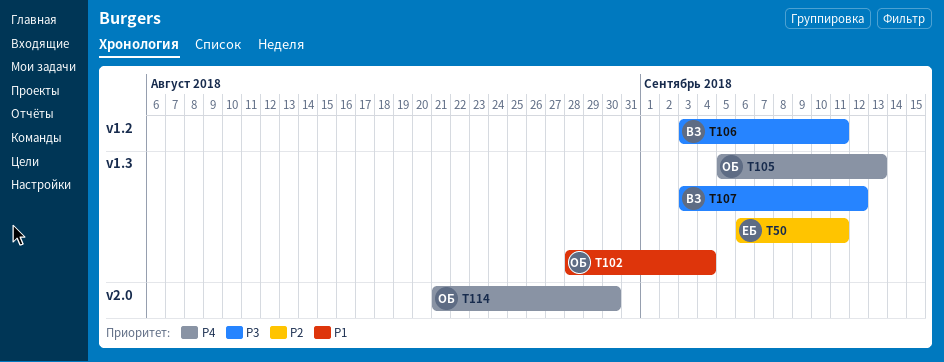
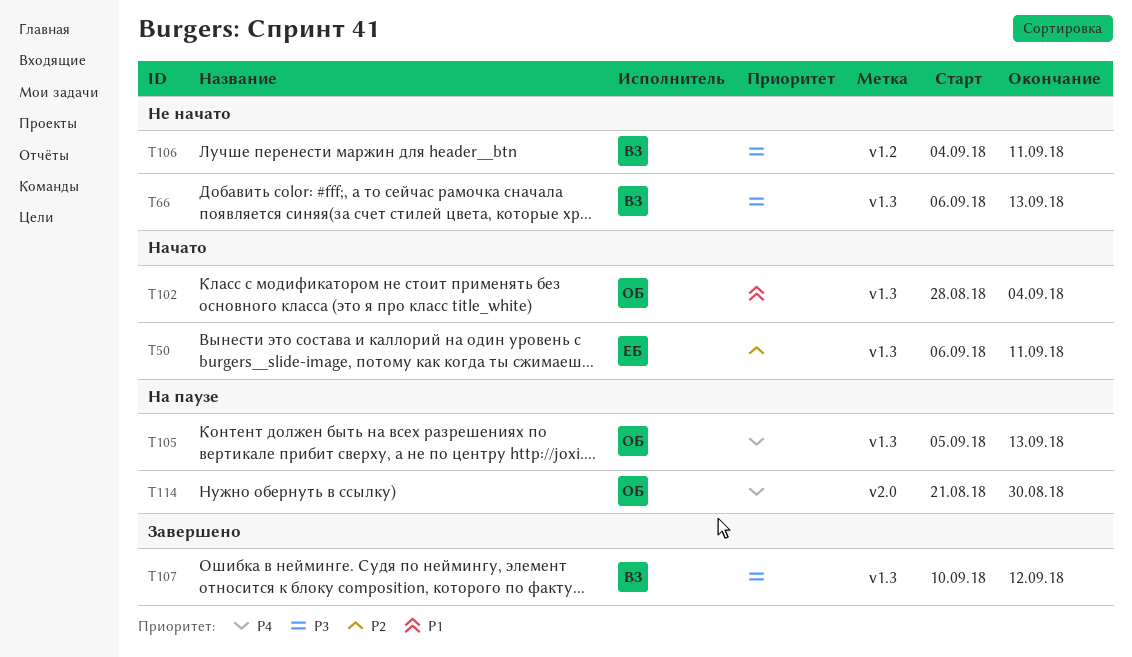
T66: none -> present
T106, start: Sep 3 -> Sep 4
T107, start: Sep 3 -> Sep 10

